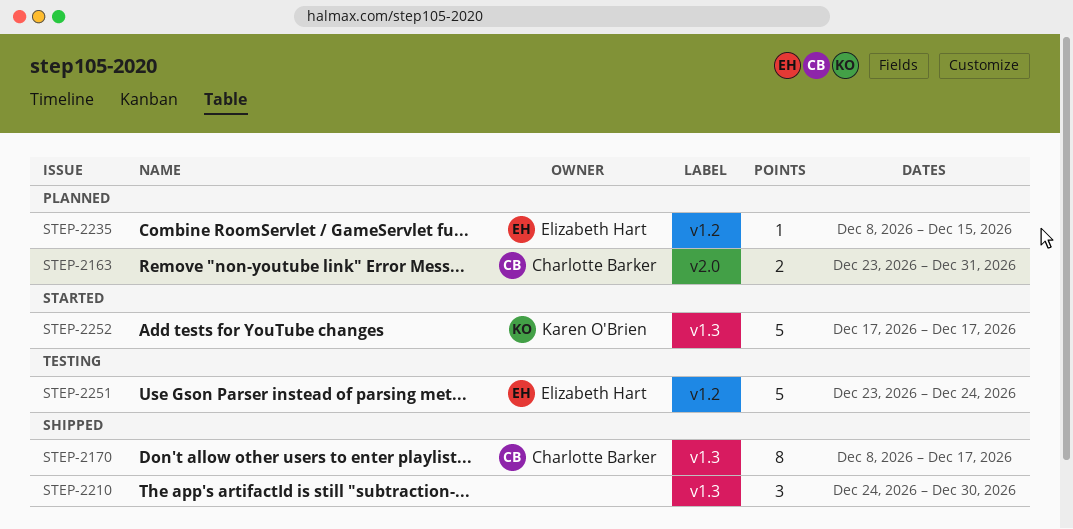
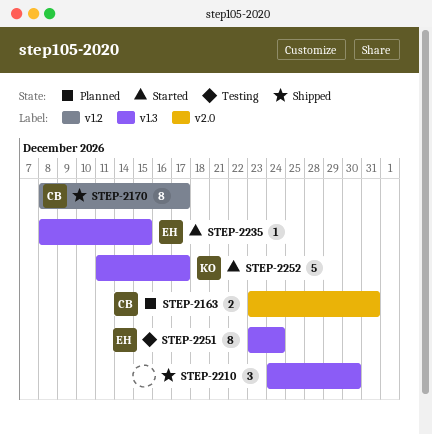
STEP-2170, label: v1.3 -> v1.2
STEP-2235, status: Planned -> Started
STEP-2235, label: v1.2 -> v1.3
STEP-2251, label: v1.2 -> v1.3
STEP-2251, estimate: 5 -> 8
STEP-2252, start: Dec 17 -> Dec 11

